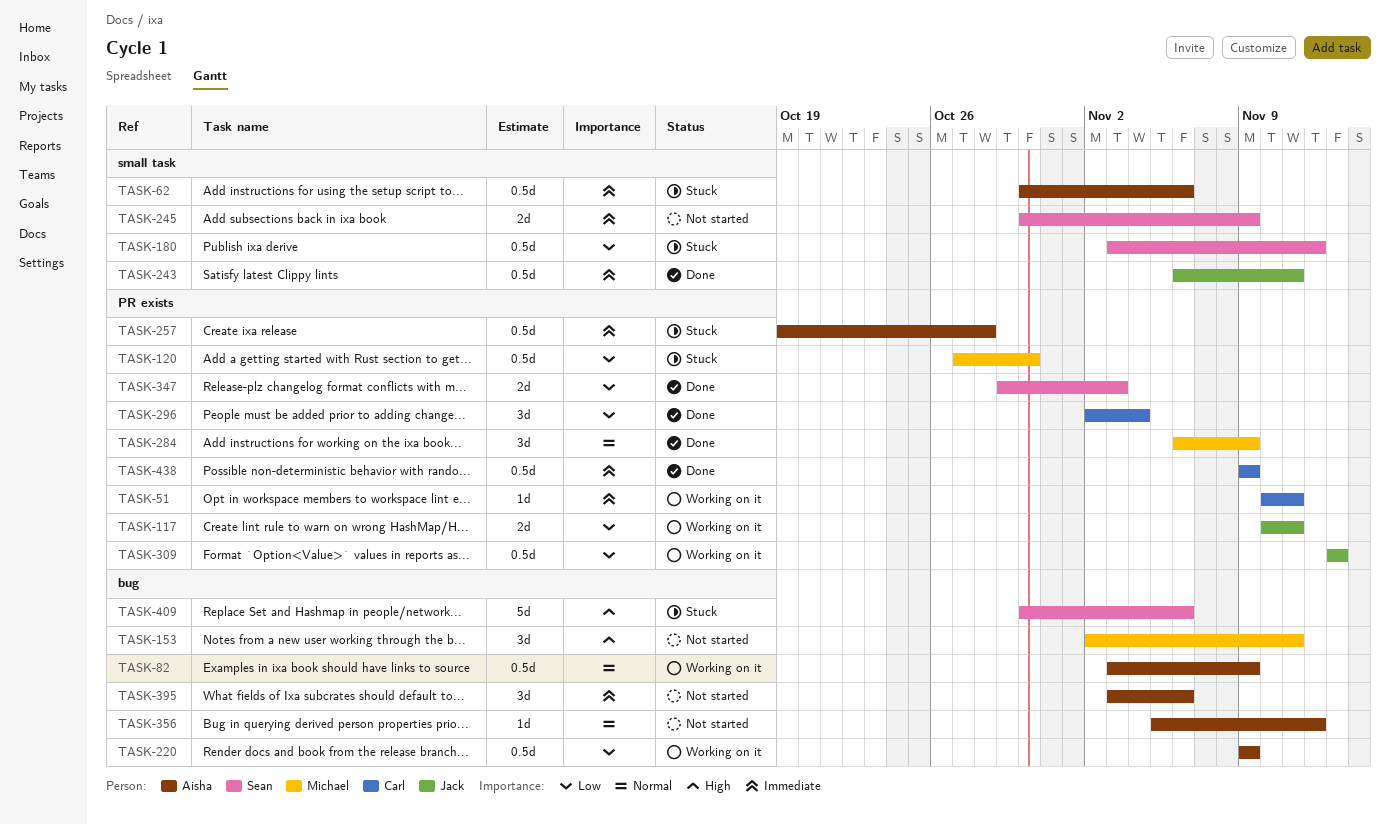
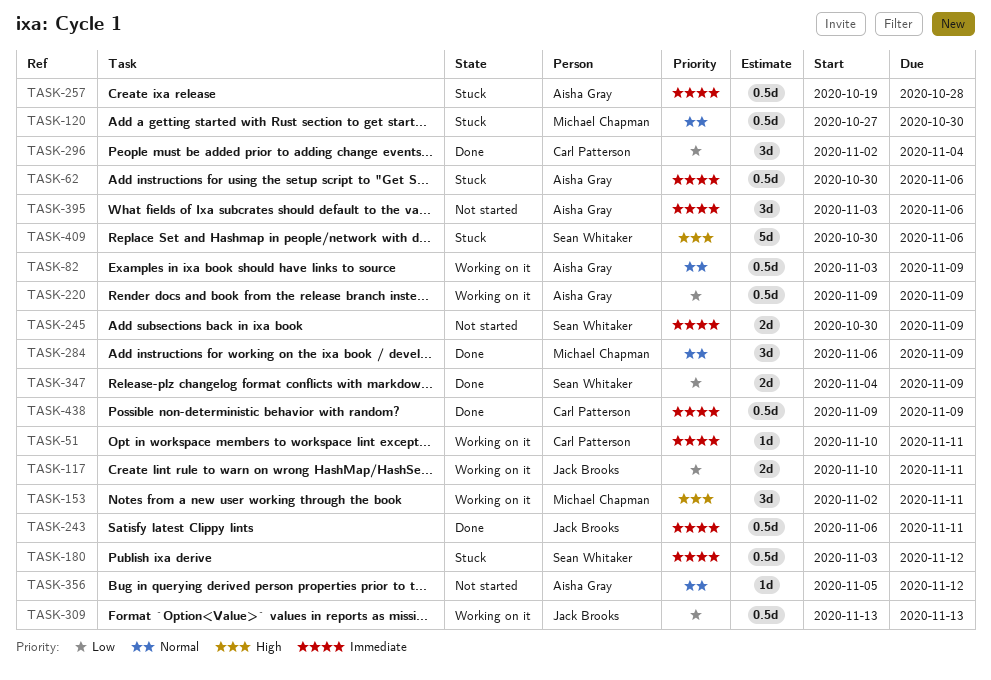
TASK-120, priority: Low -> Normal
TASK-153, status: Not started -> Working on it
TASK-180, priority: Low -> Immediate
TASK-347, start: Oct 29 -> Nov 4
TASK-347, due: Nov 3 -> Nov 9

